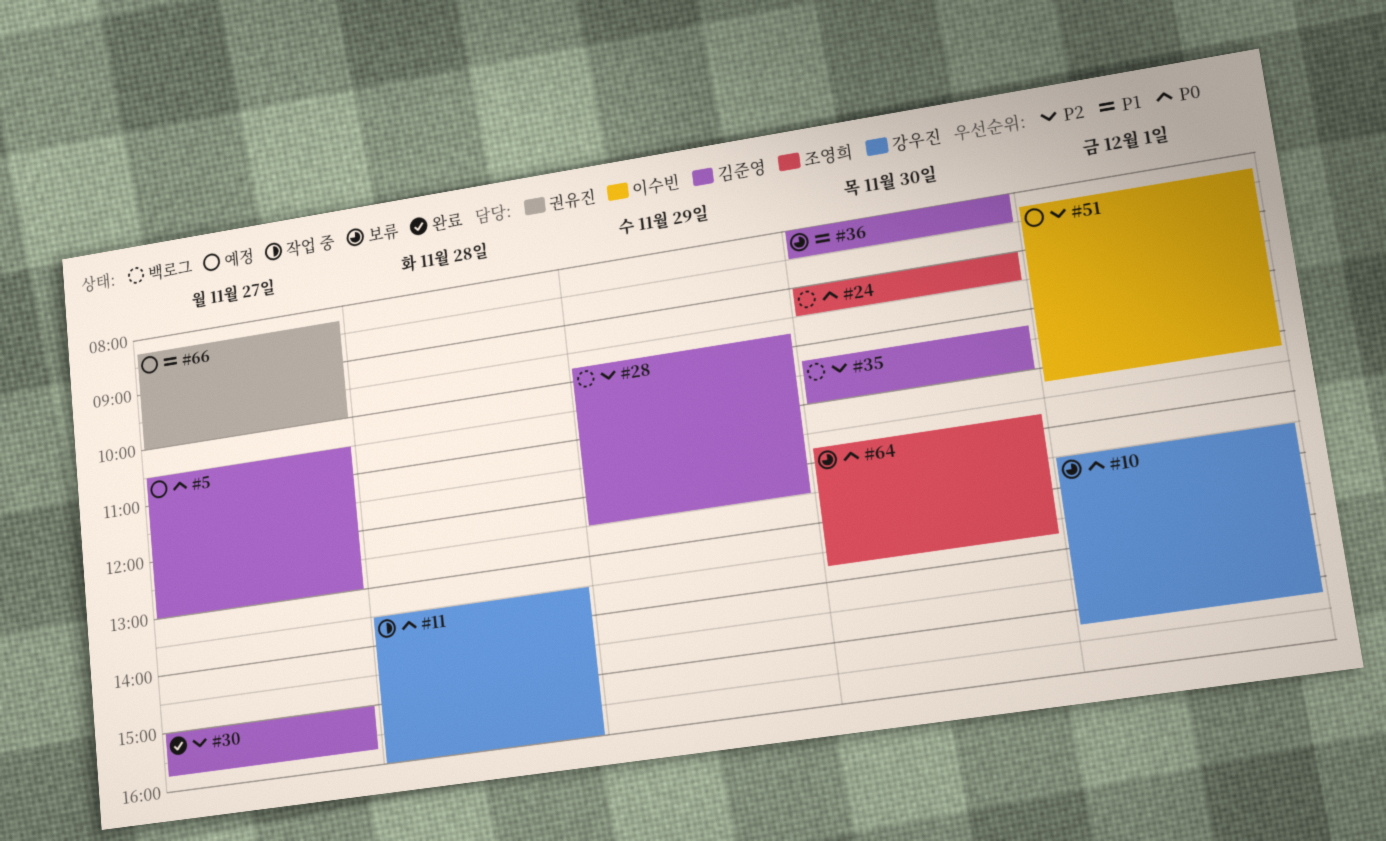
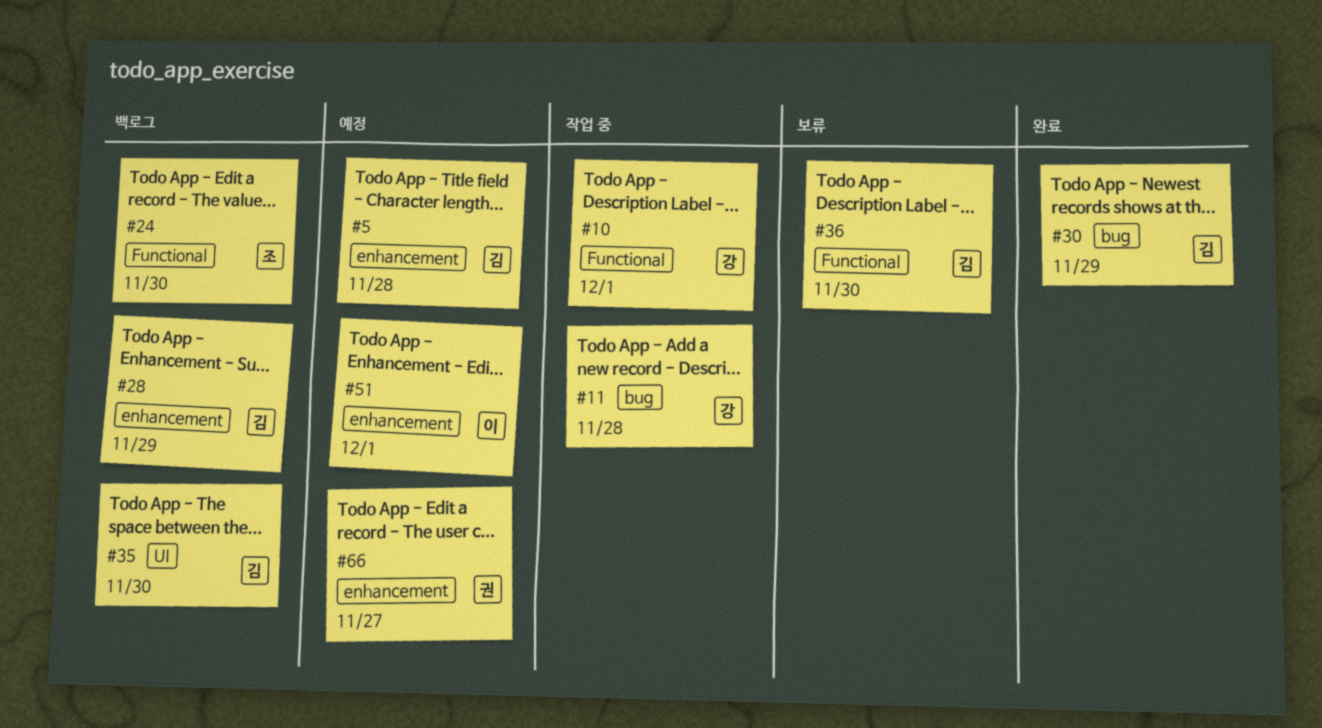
#5, day: Nov 27 -> Nov 28
#10, status: 보류 -> 작업 중
#30, day: Nov 27 -> Nov 29
#64: present -> none

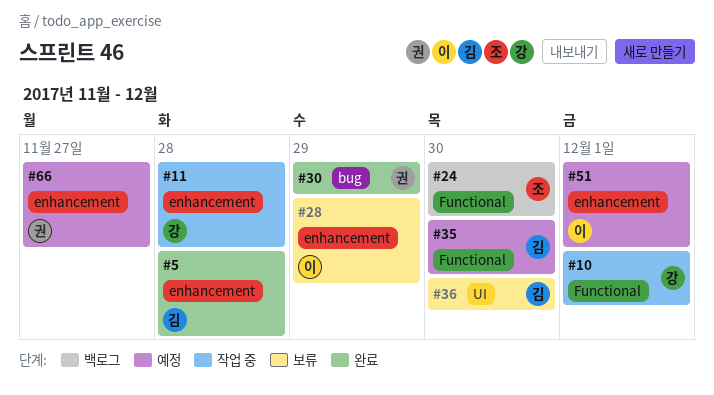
#5, status: 예정 -> 완료
#11, label: bug -> enhancement
#28, status: 백로그 -> 보류
#28, owner: 김 -> 이
#30, owner: 김 -> 권
#35, status: 백로그 -> 예정
#35, label: UI -> Functional
#36, label: Functional -> UI

